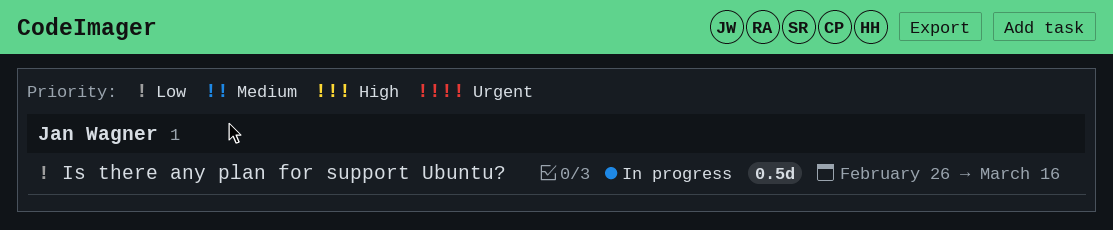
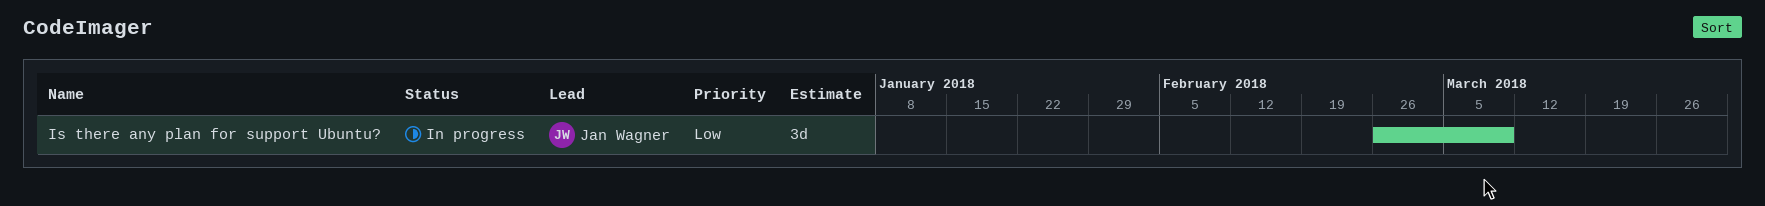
Is there any plan for support Ubuntu?, estimate: 0.5d -> 3d
Is there any plan for support Ubuntu?, due: Mar 16 -> Mar 9

